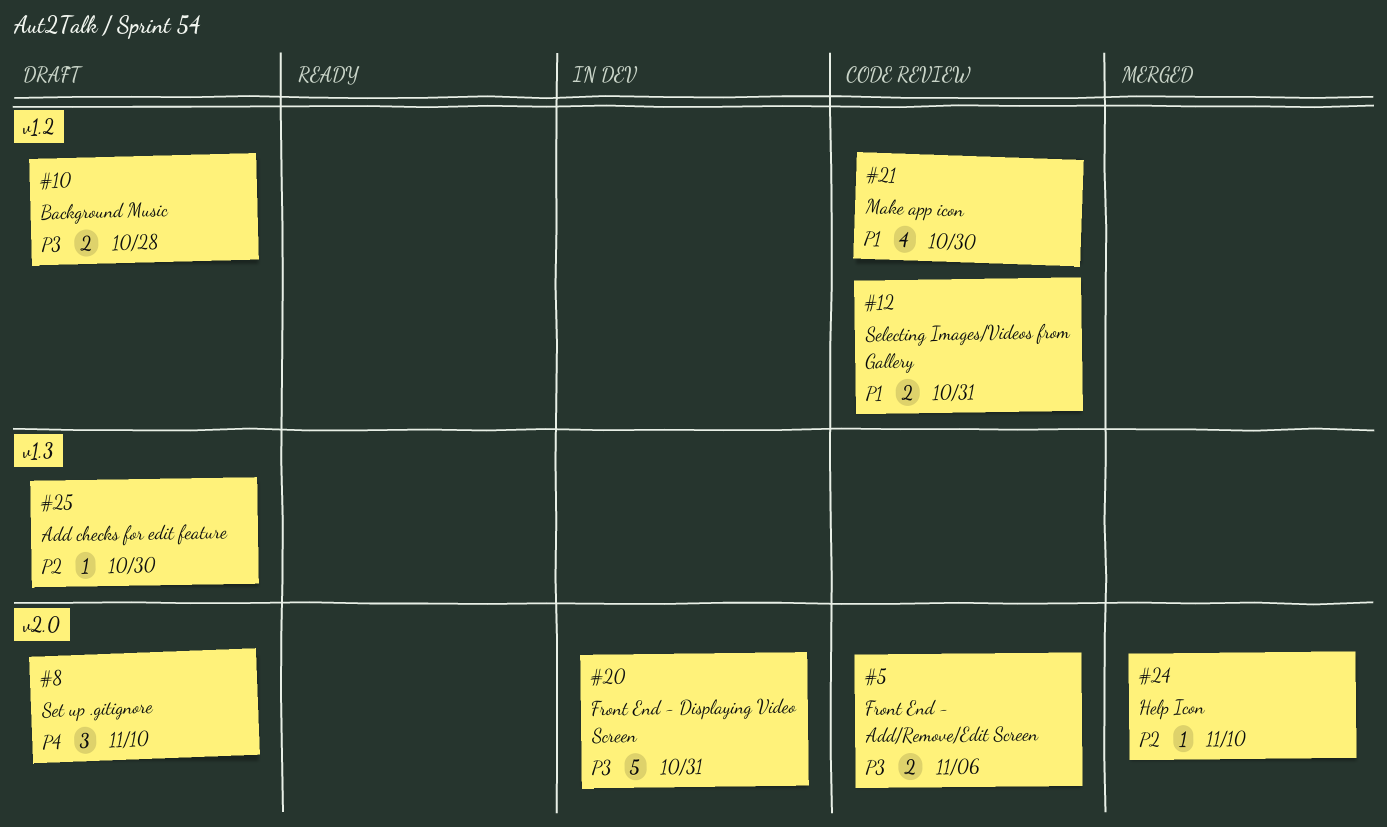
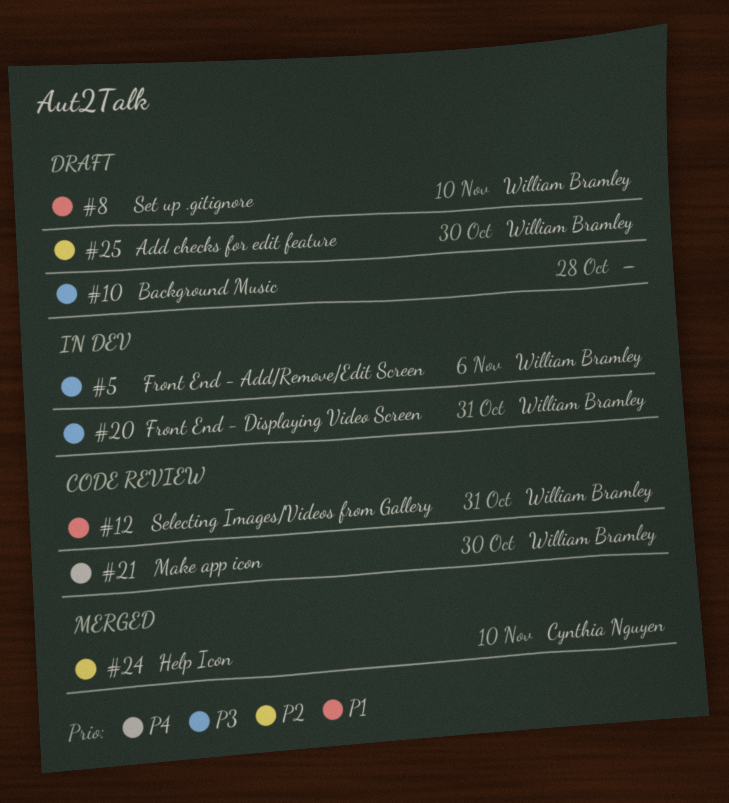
#5, status: Code review -> In dev
#8, priority: P4 -> P1
#21, priority: P1 -> P4

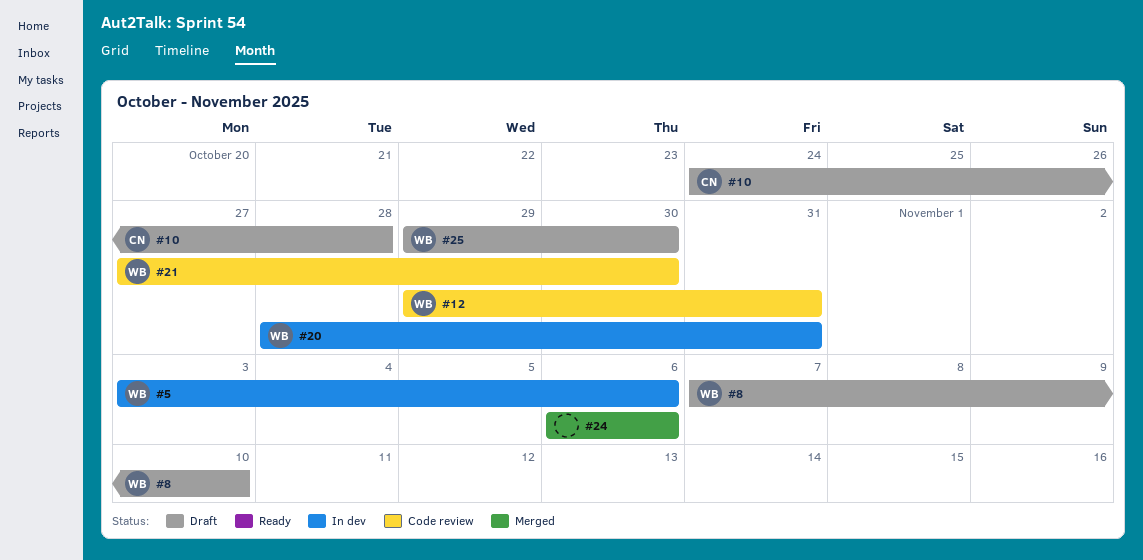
#10, owner: none -> Cynthia Nguyen
#24, owner: Cynthia Nguyen -> none
#24, due: Nov 10 -> Nov 6

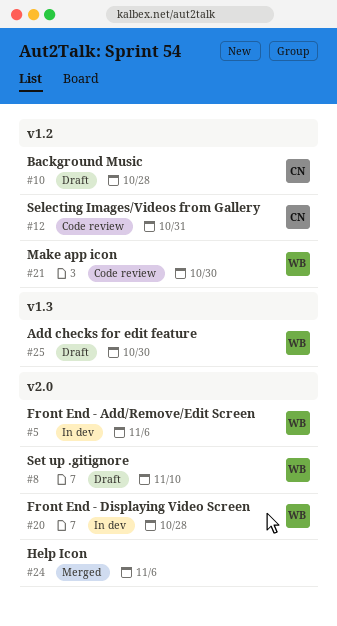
#12, owner: WB -> CN
#20, due: Oct 31 -> Oct 28

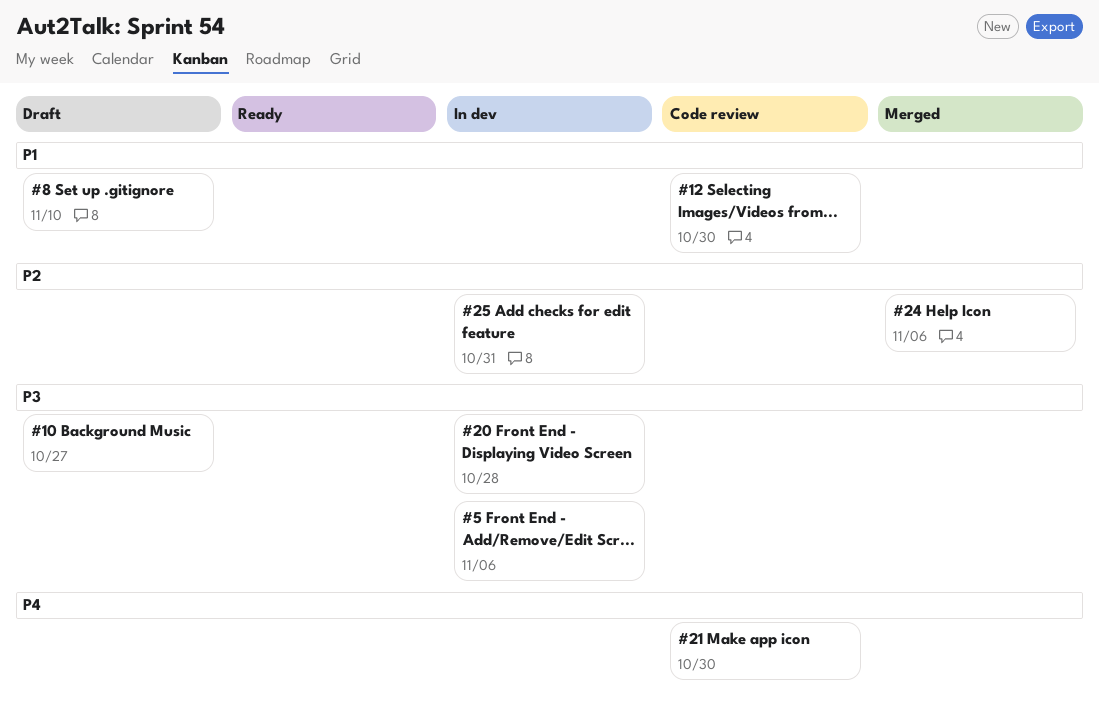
#10, due: Oct 28 -> Oct 27
#12, due: Oct 31 -> Oct 30
#25, status: Draft -> In dev
#25, due: Oct 30 -> Oct 31

